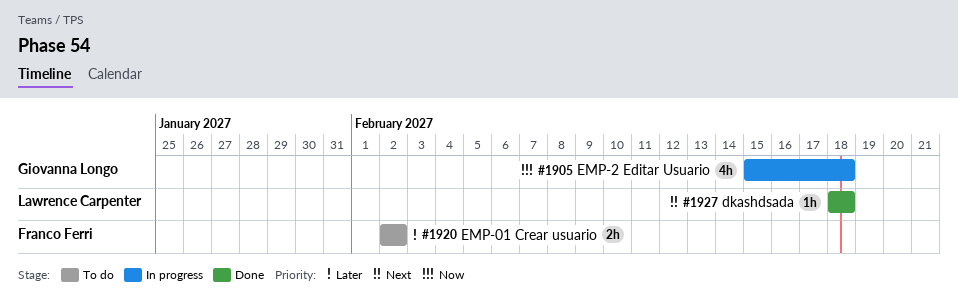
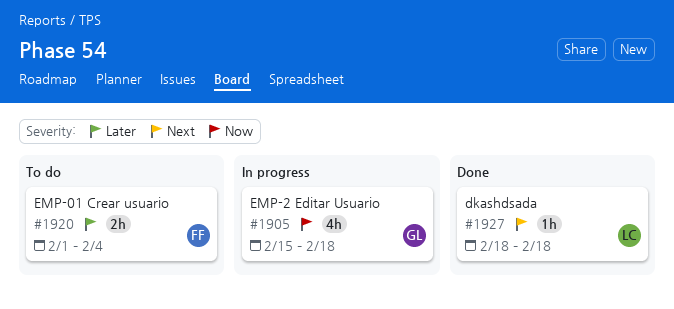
#1920, start: Feb 2 -> Feb 1
#1920, due: Feb 2 -> Feb 4

